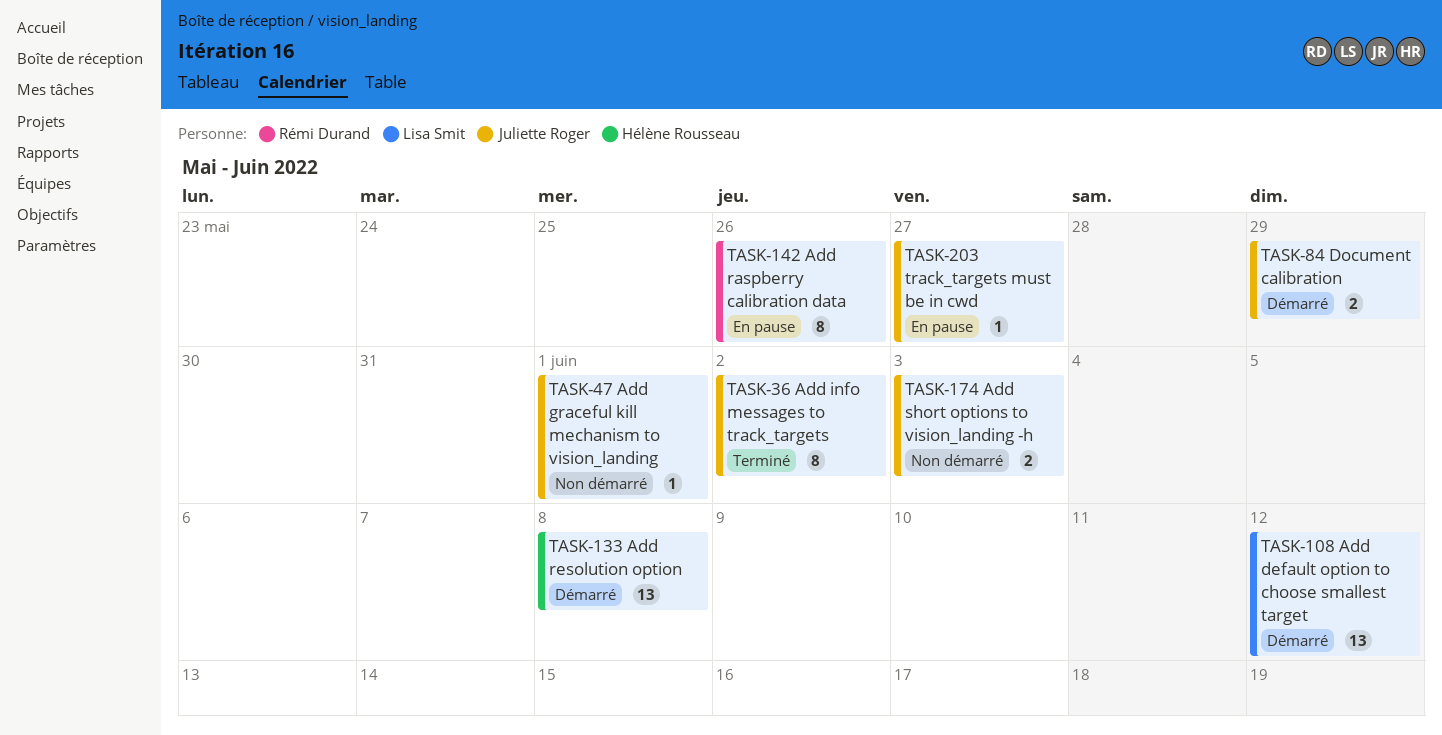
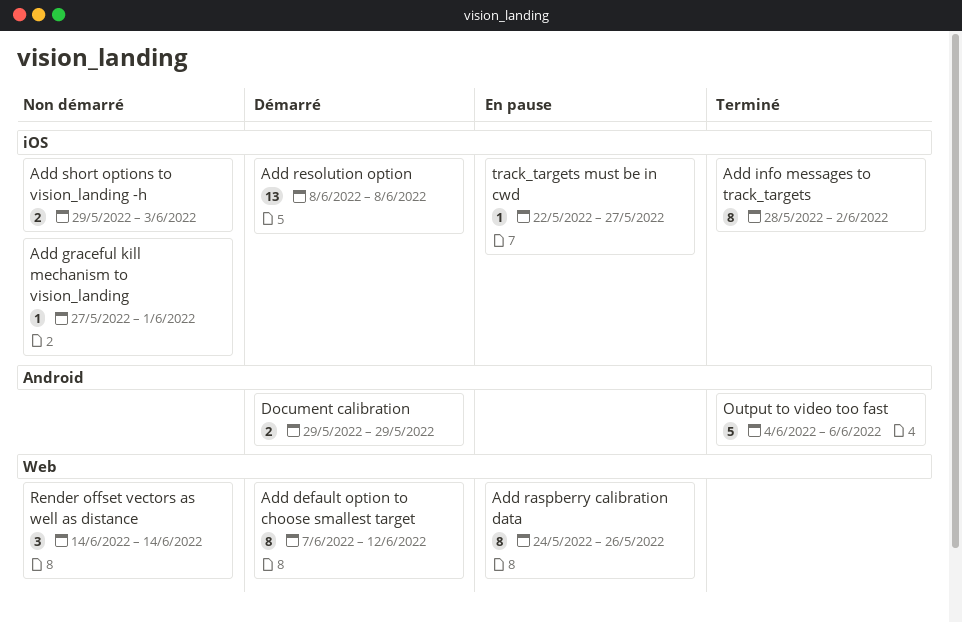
Add default option to choose smallest target, estimate: 13 -> 8
Output to video too fast: none -> present
Render offset vectors as well as distance: none -> present

